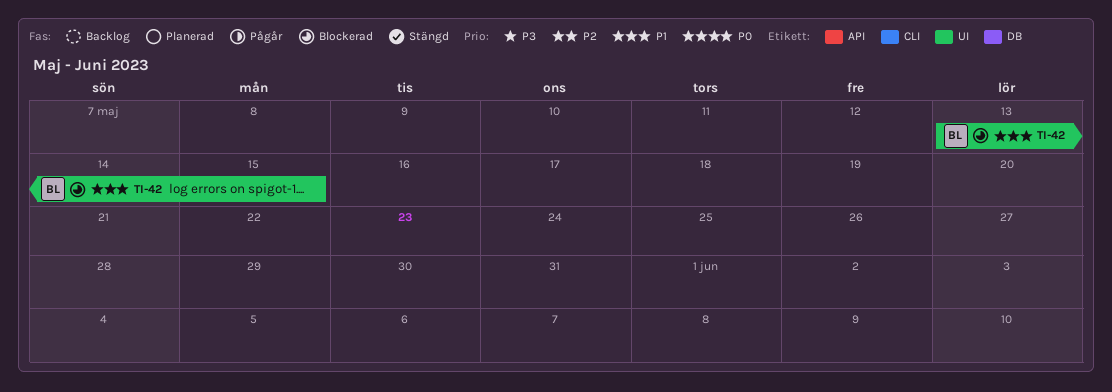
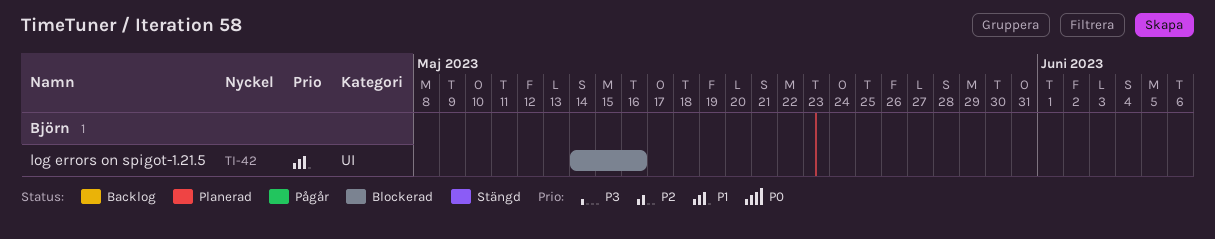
TI-42, start: May 13 -> May 14
TI-42, due: May 15 -> May 16

